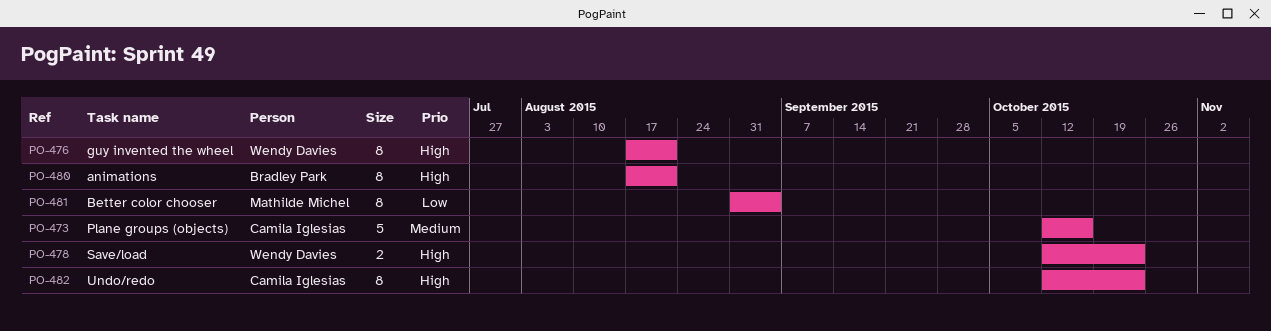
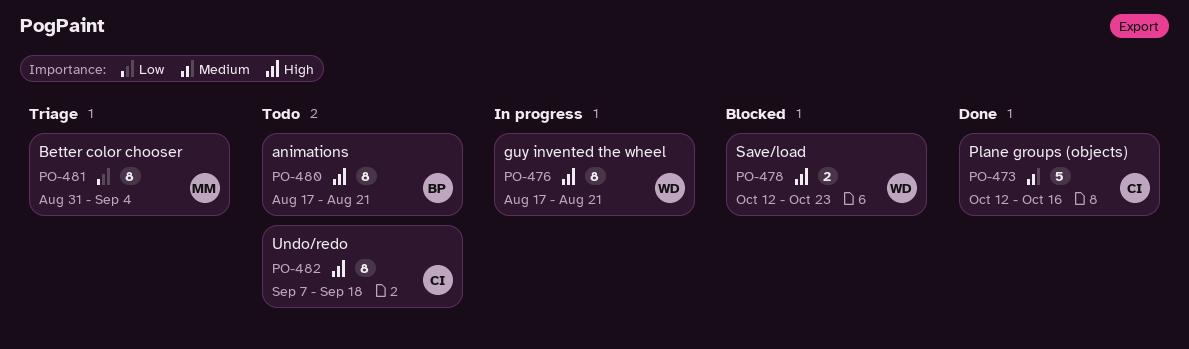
PO-482, start: Oct 12 -> Sep 7
PO-482, due: Oct 23 -> Sep 18

